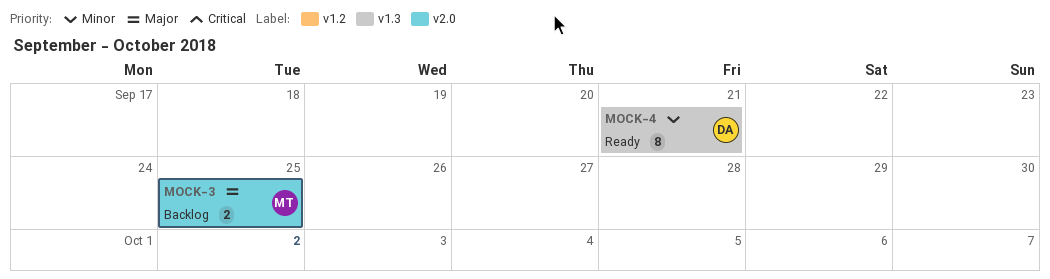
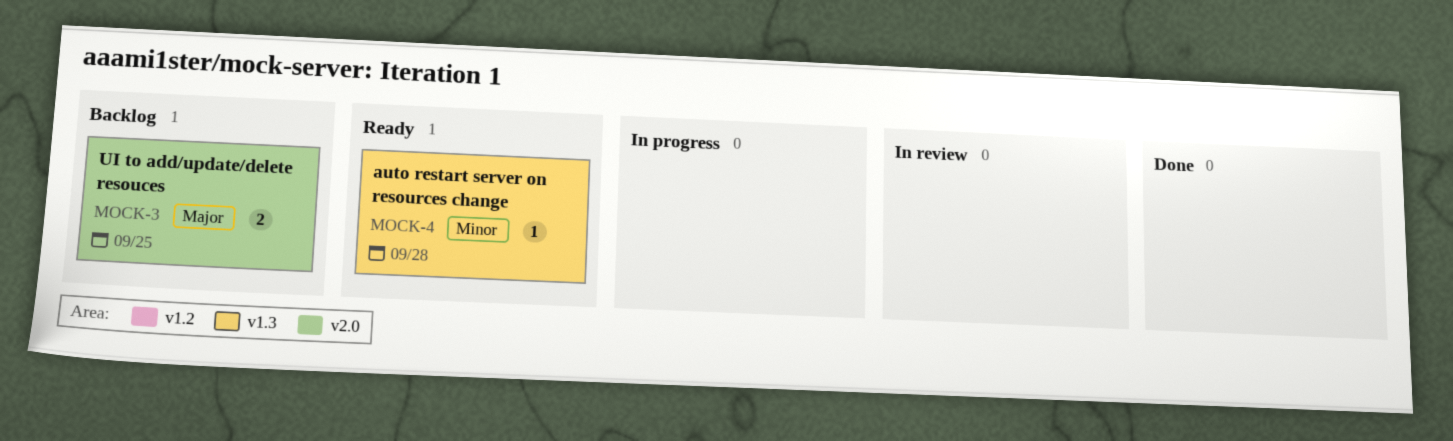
MOCK-4, estimate: 8 -> 1
MOCK-4, due: Sep 21 -> Sep 28

